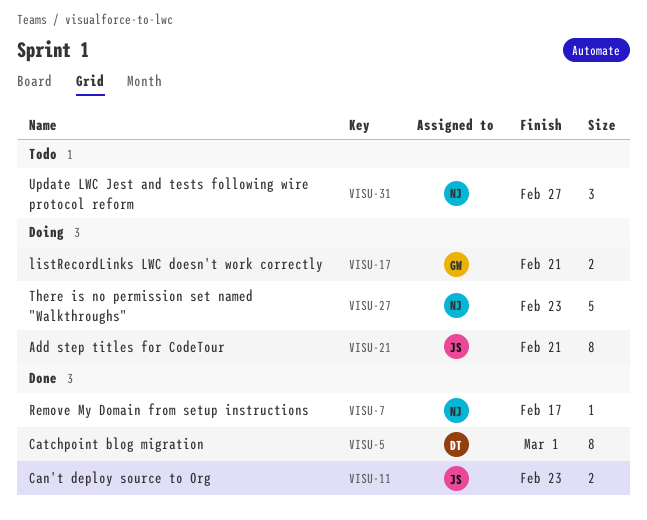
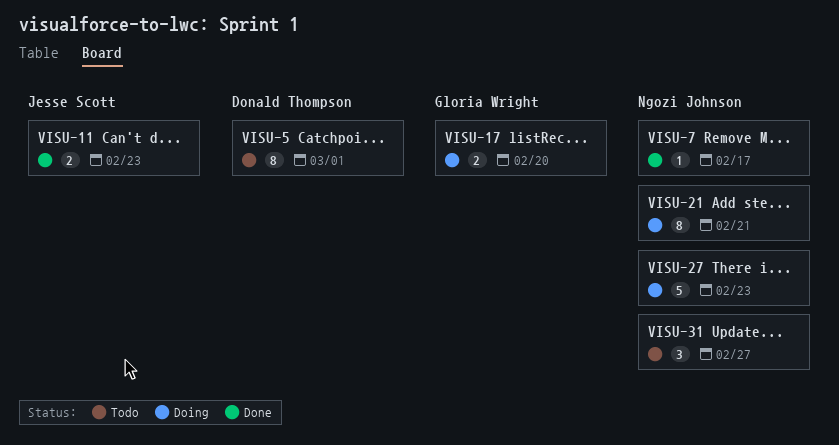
VISU-5, status: Done -> Todo
VISU-17, due: Feb 21 -> Feb 20
VISU-21, owner: Jesse Scott -> Ngozi Johnson

